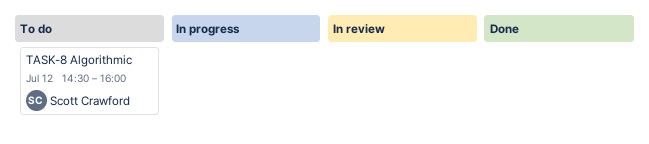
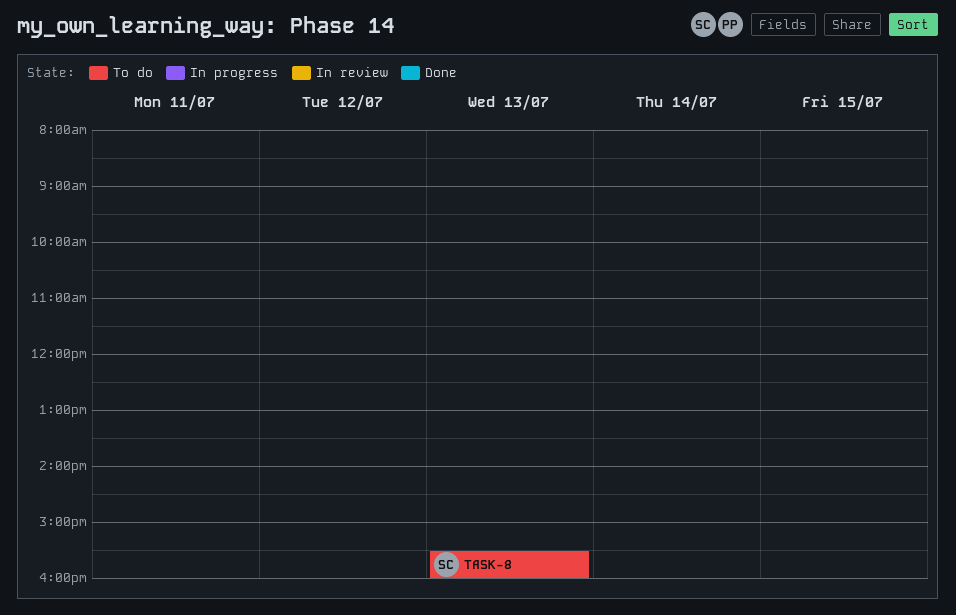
TASK-8, day: Jul 12 -> Jul 13
TASK-8, begins: 14:30 -> 15:30

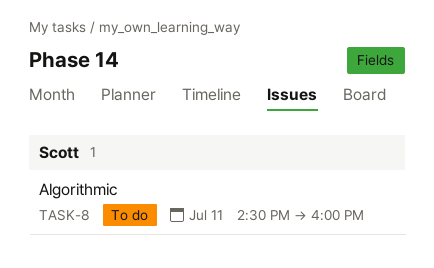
TASK-8, day: Jul 13 -> Jul 11
TASK-8, begins: 15:30 -> 14:30

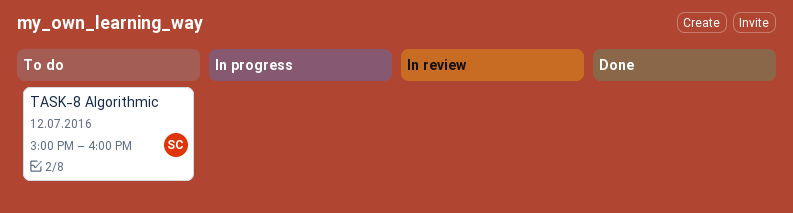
TASK-8, day: Jul 11 -> Jul 12
TASK-8, begins: 14:30 -> 15:00

